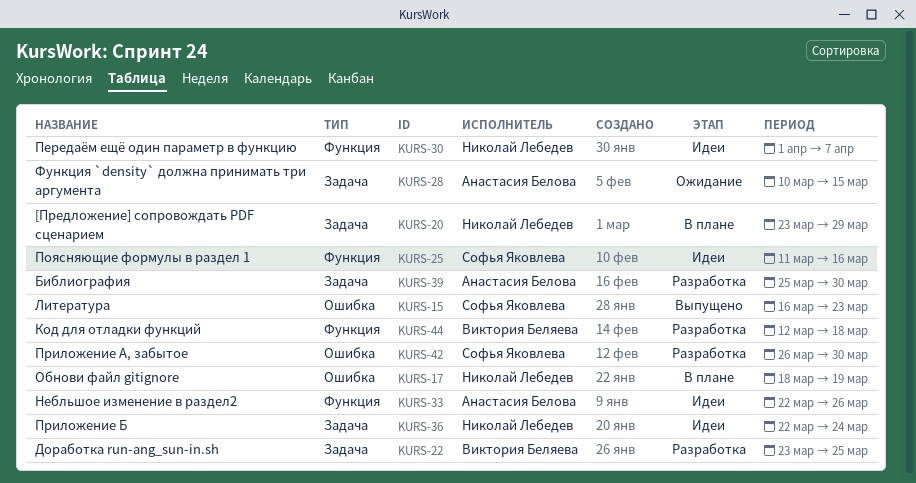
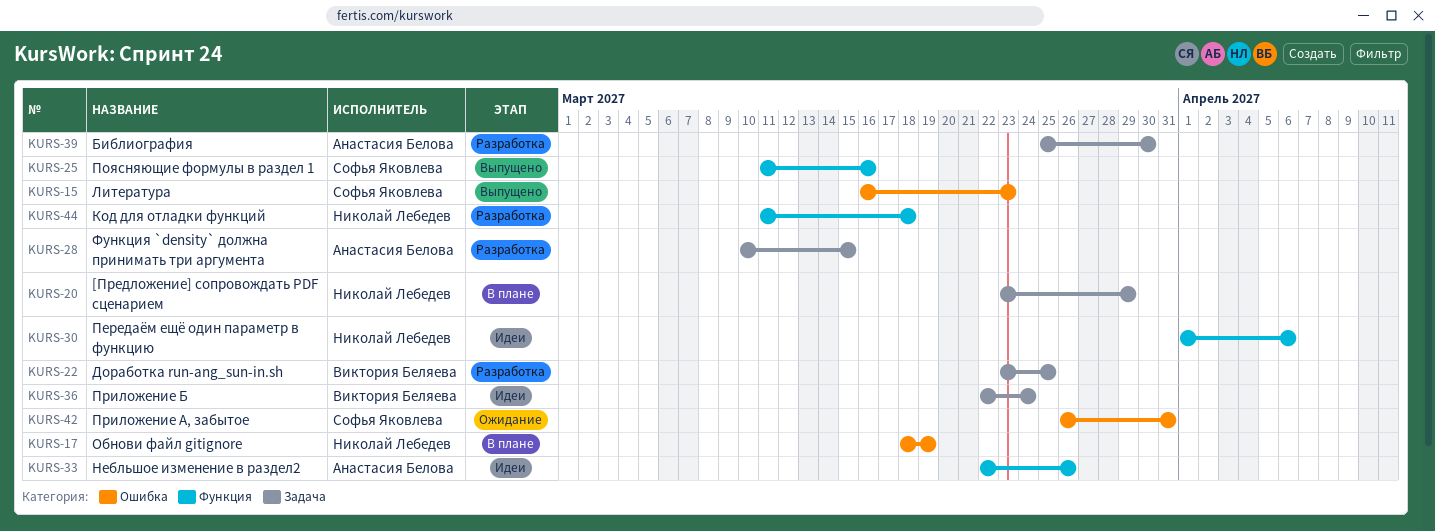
KURS-25, status: Идеи -> Выпущено
KURS-28, status: Ожидание -> Разработка
KURS-30, due: Apr 7 -> Apr 6
KURS-36, owner: Николай Лебедев -> Виктория Беляева
KURS-42, status: Разработка -> Ожидание
KURS-42, due: Mar 30 -> Mar 31
KURS-44, owner: Виктория Беляева -> Николай Лебедев
KURS-44, start: Mar 12 -> Mar 11

